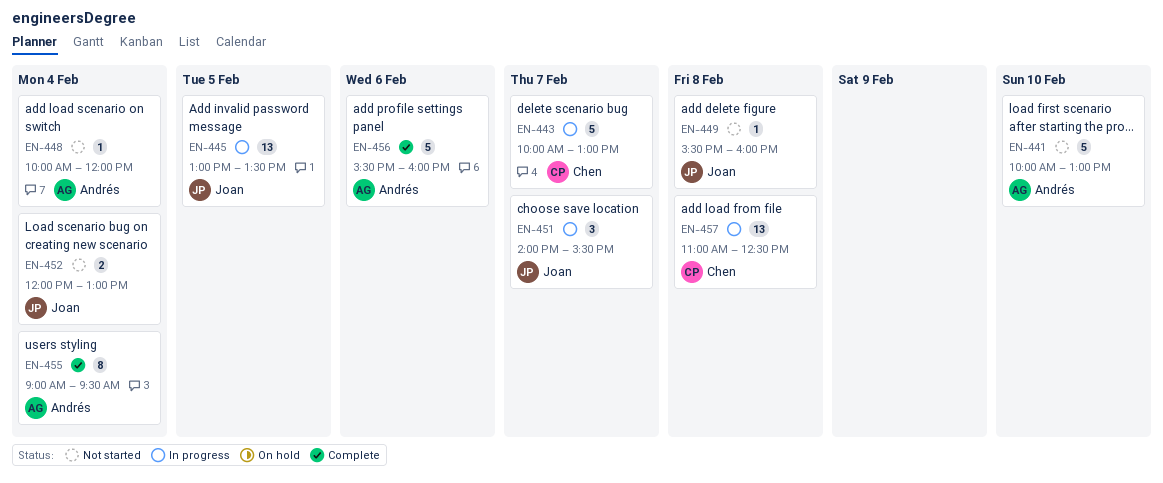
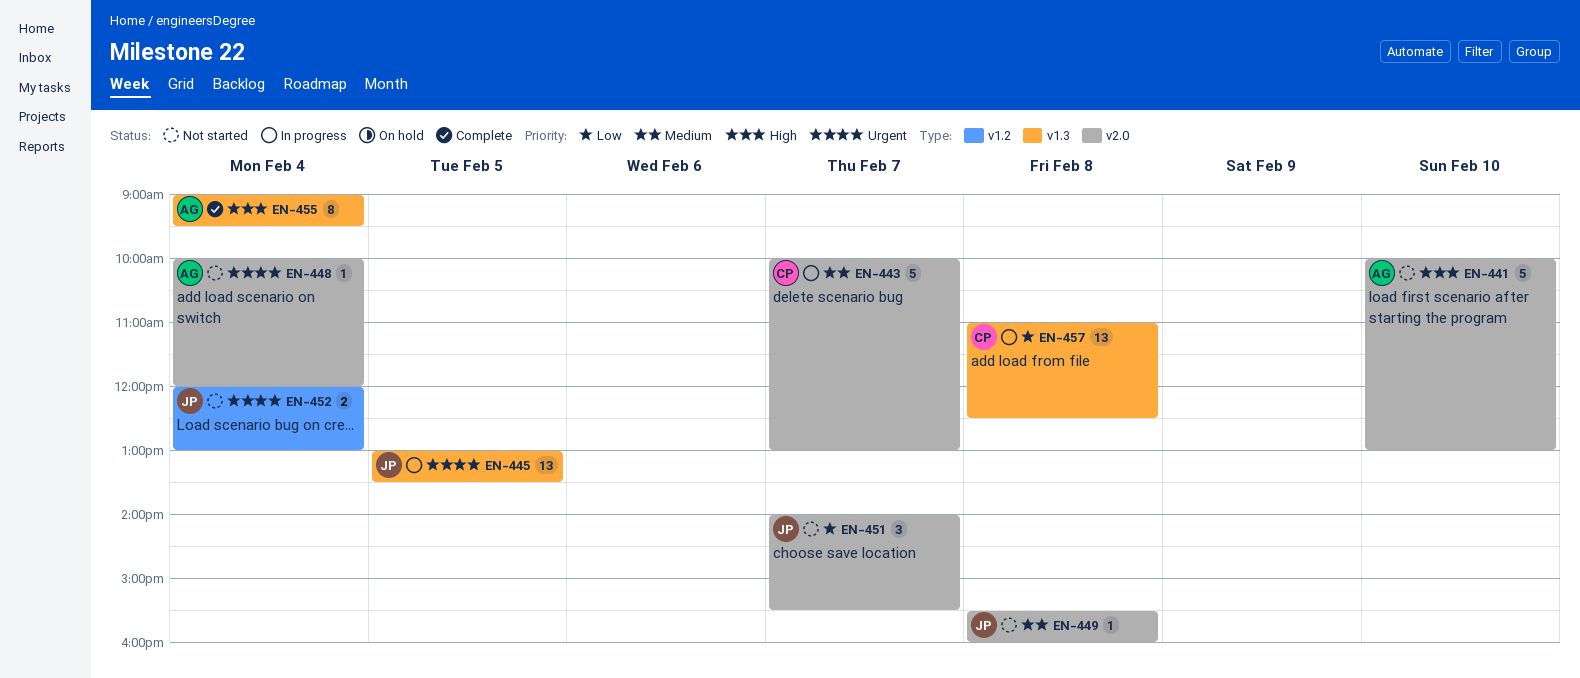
EN-451, status: In progress -> Not started
EN-456: present -> none

